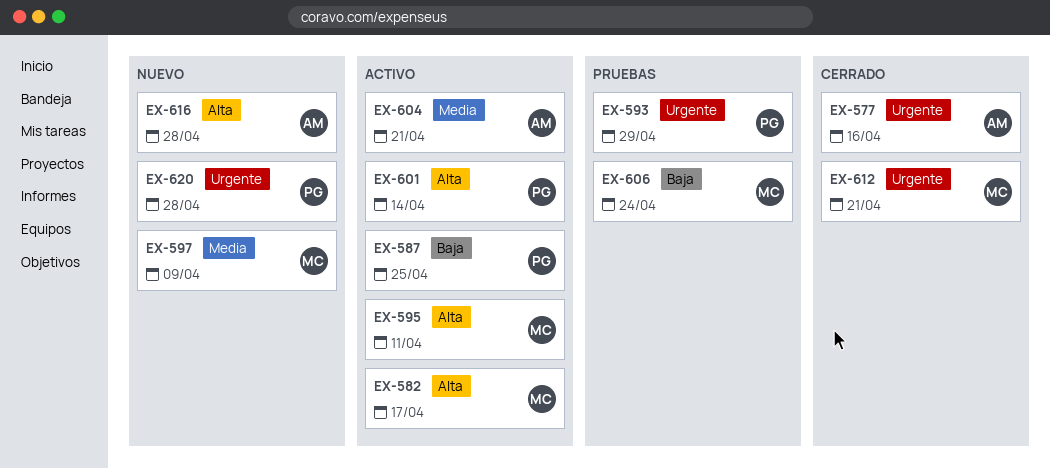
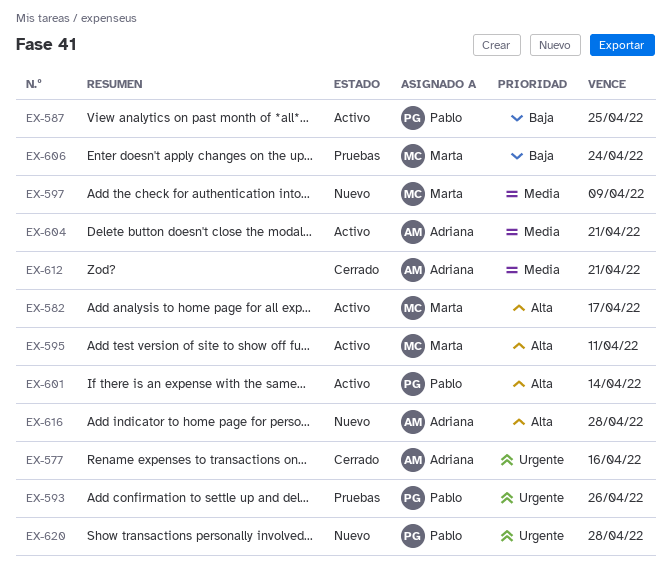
EX-593, due: Apr 29 -> Apr 26
EX-612, owner: Marta -> Adriana
EX-612, priority: Urgente -> Media

